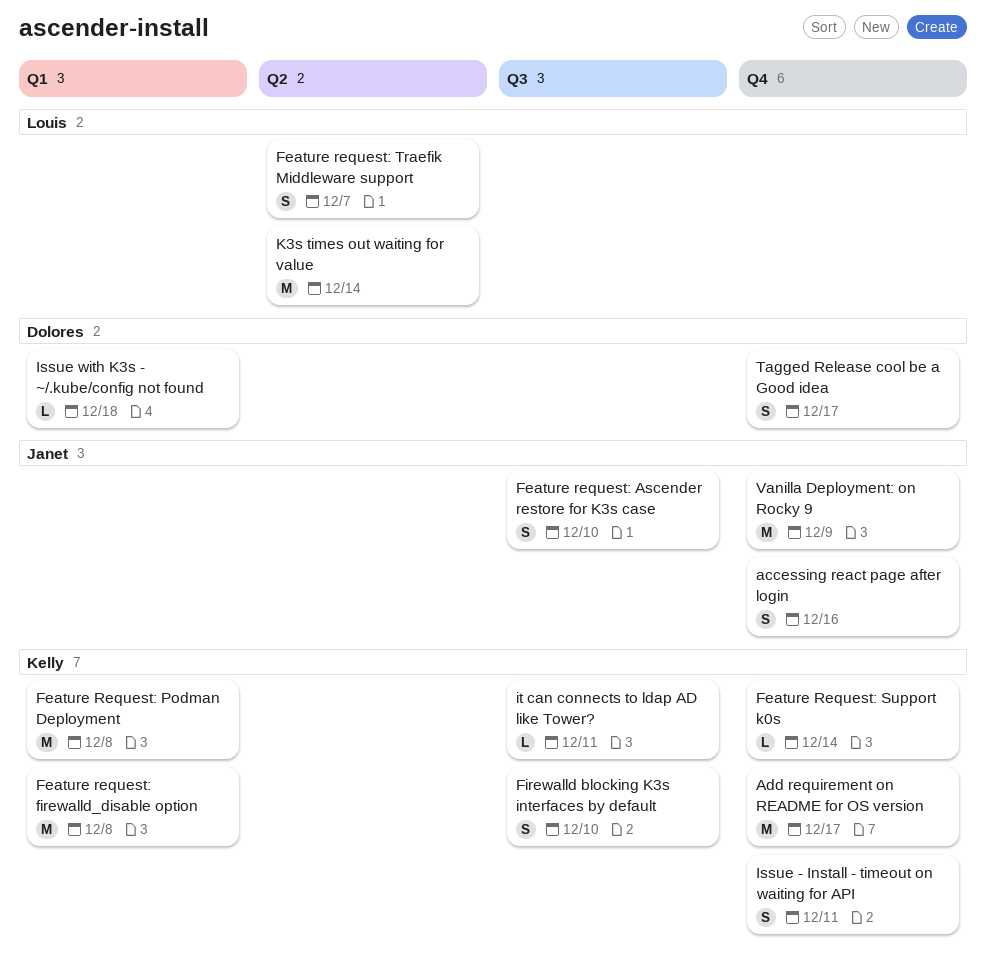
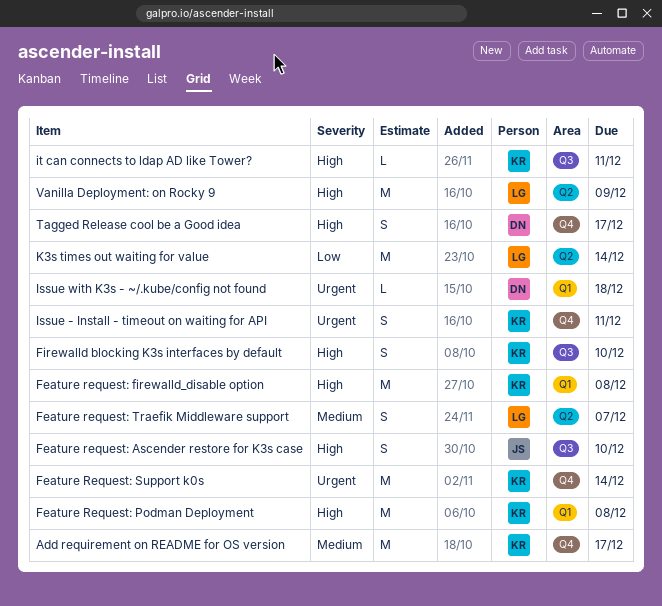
accessing react page after login: present -> none
Feature Request: Support k0s, estimate: L -> M
Vanilla Deployment: on Rocky 9, owner: Janet -> Louis
Vanilla Deployment: on Rocky 9, label: Q4 -> Q2

